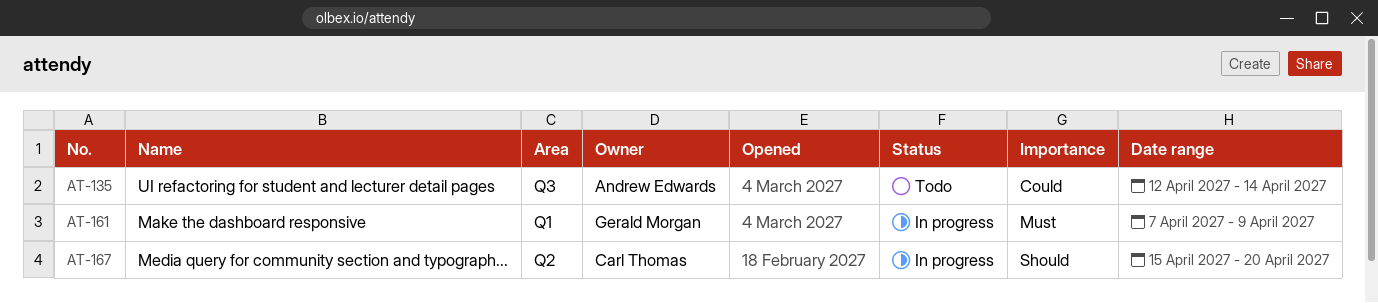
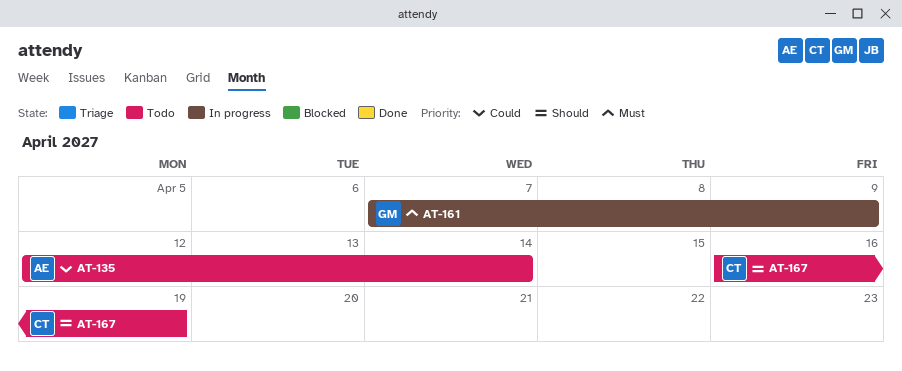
AT-167, status: In progress -> Todo
AT-167, start: Apr 15 -> Apr 16
AT-167, due: Apr 20 -> Apr 19

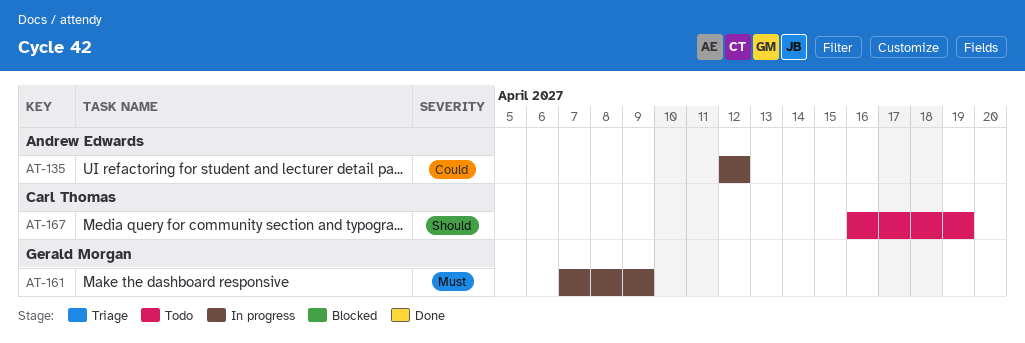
AT-135, status: Todo -> In progress
AT-135, due: Apr 14 -> Apr 12

